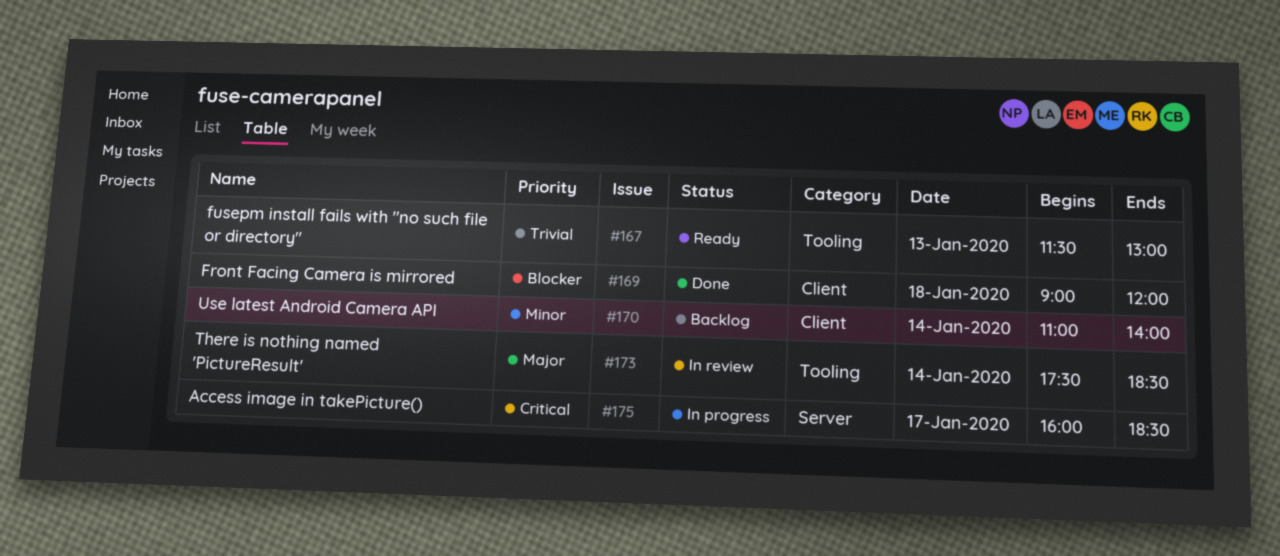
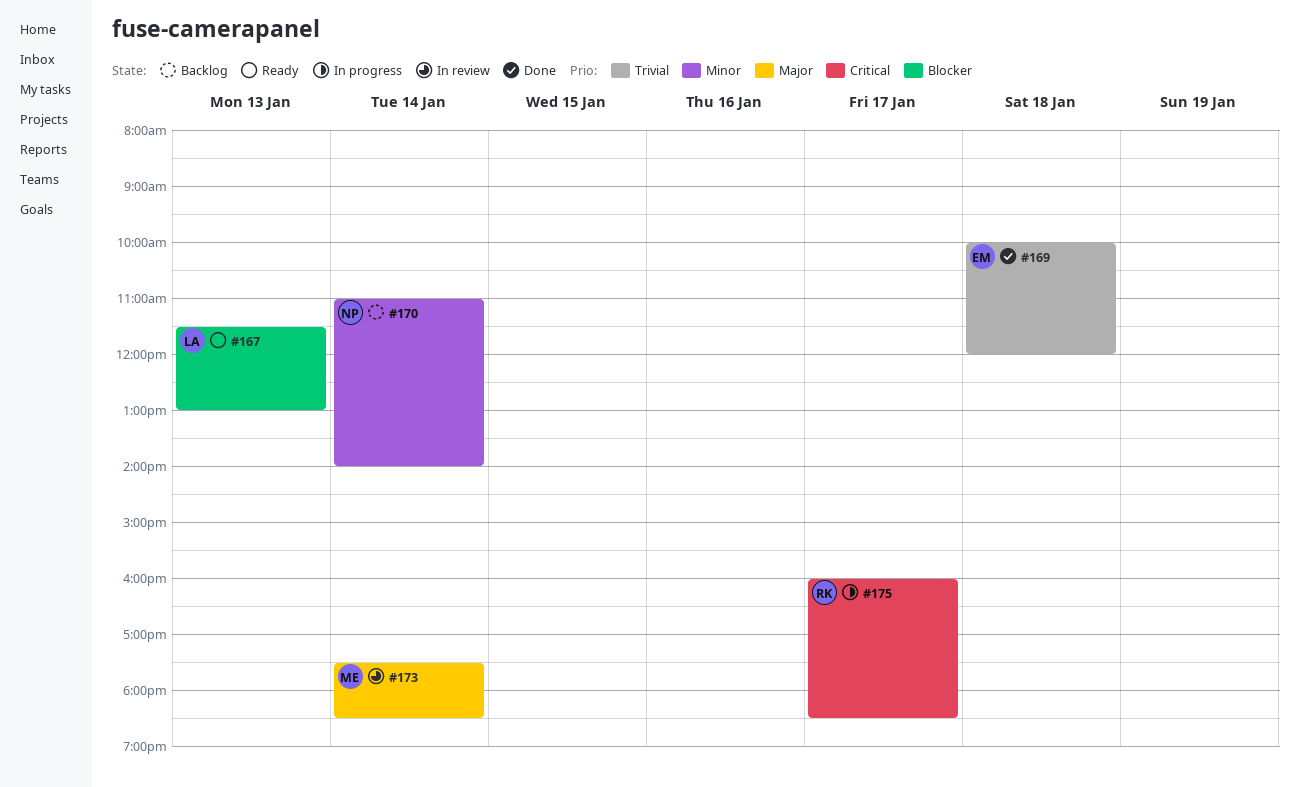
#167, priority: Trivial -> Blocker
#169, priority: Blocker -> Trivial
#169, begins: 09:00 -> 10:00

